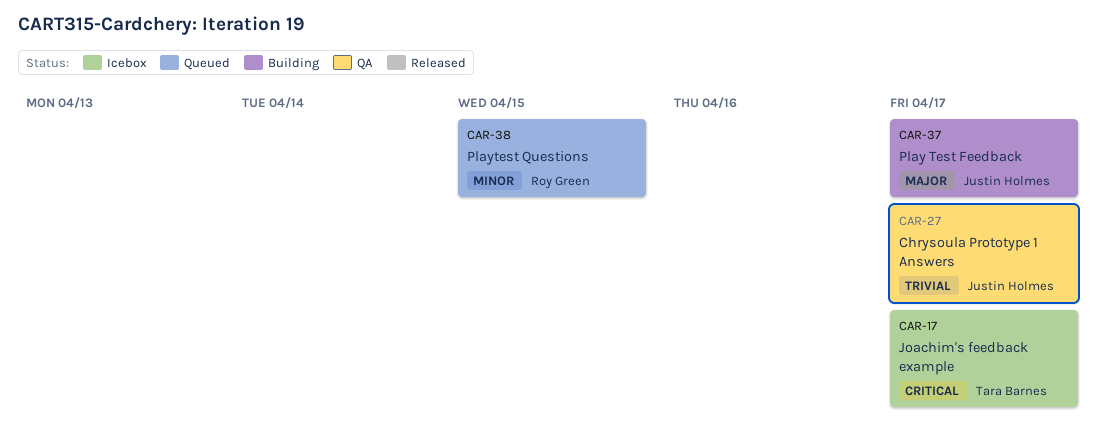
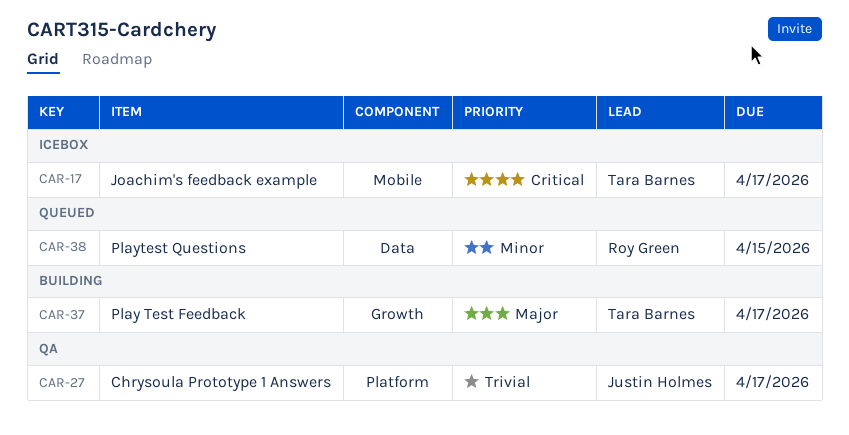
CAR-37, owner: Justin Holmes -> Tara Barnes

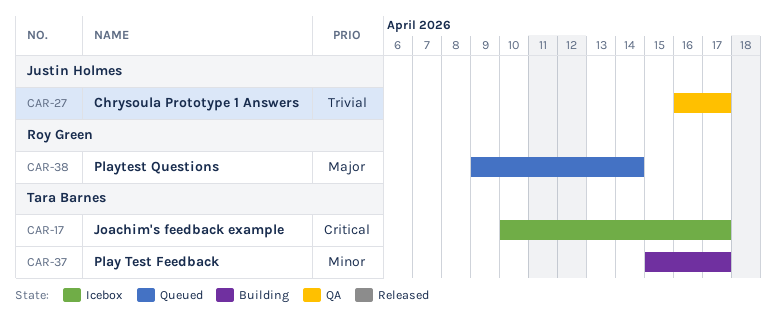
CAR-37, priority: Major -> Minor
CAR-38, priority: Minor -> Major
CAR-38, due: Apr 15 -> Apr 14

